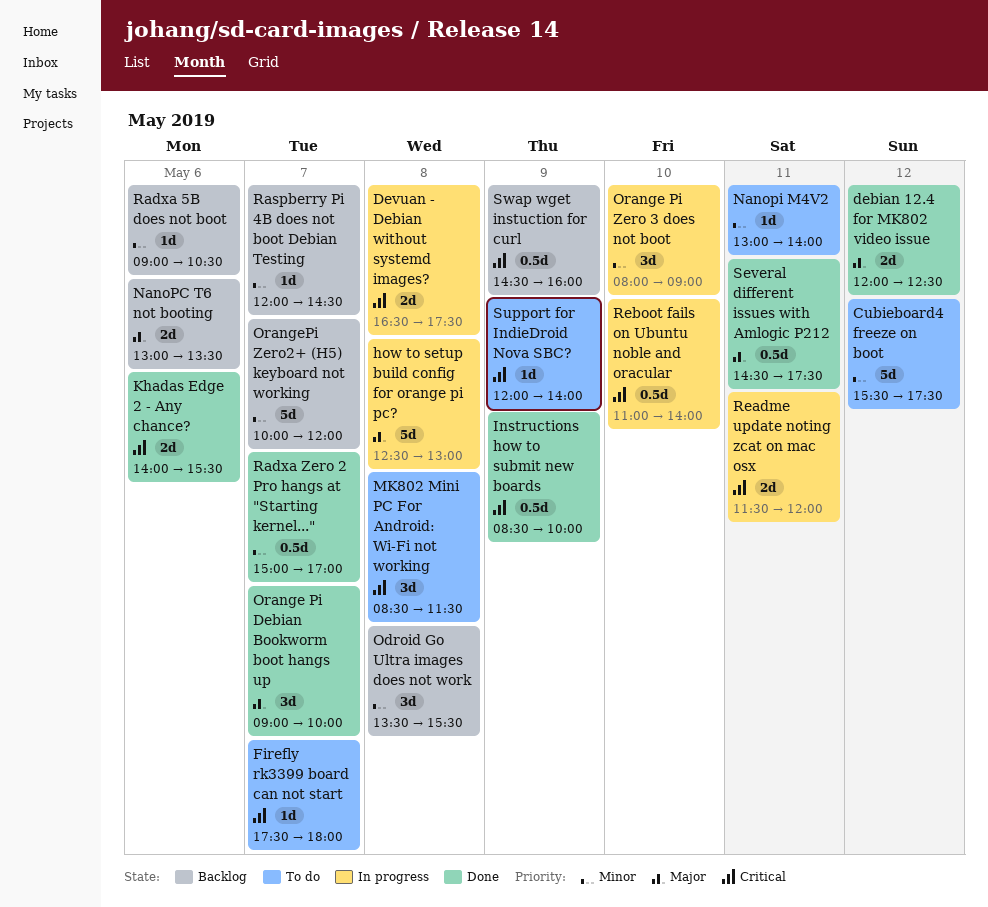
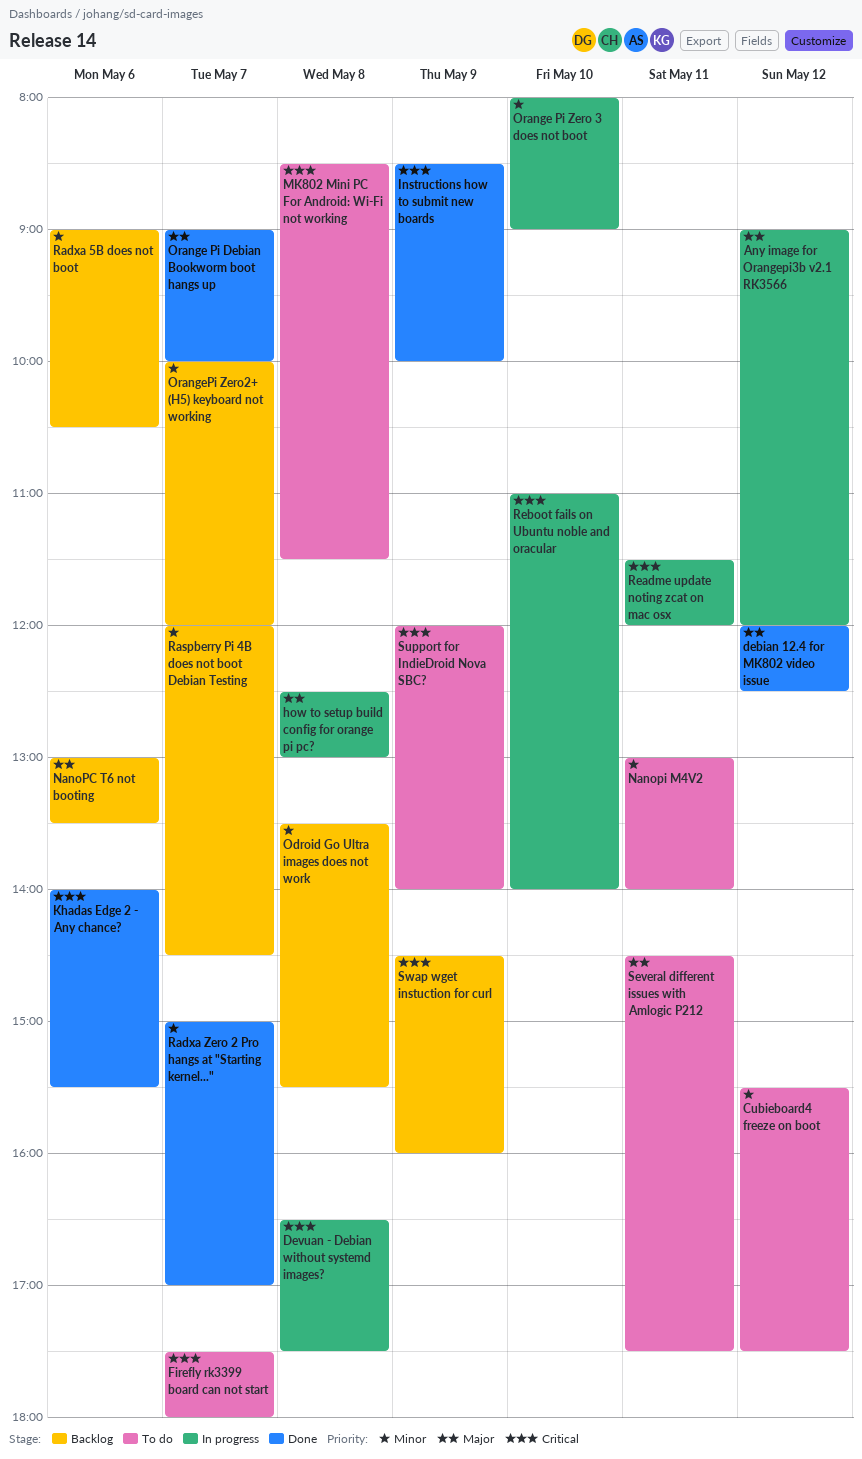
Any image for Orangepi3b v2.1 RK3566: none -> present
Several different issues with Amlogic P212, status: Done -> To do

